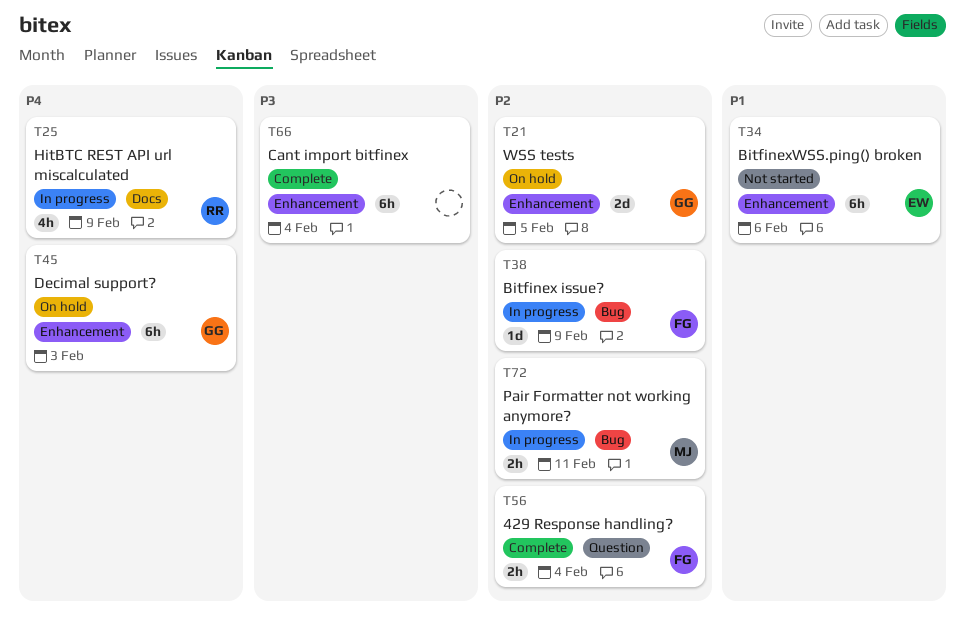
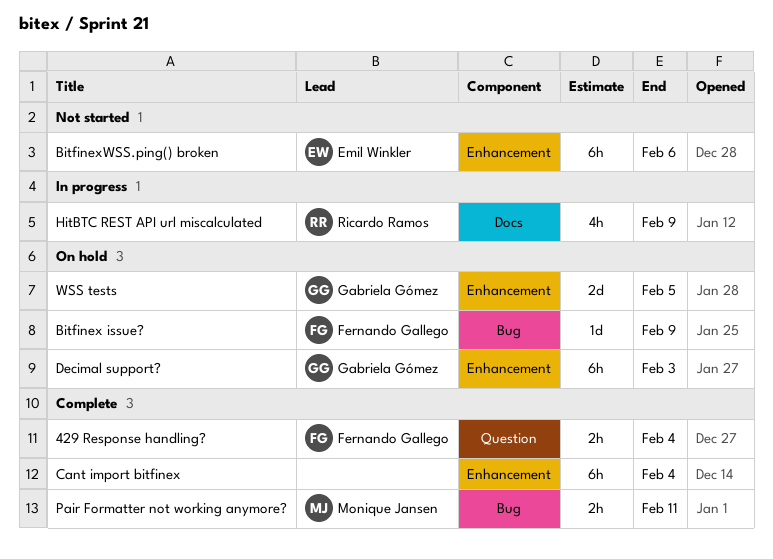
Bitfinex issue?, status: In progress -> On hold
Pair Formatter not working anymore?, status: In progress -> Complete

